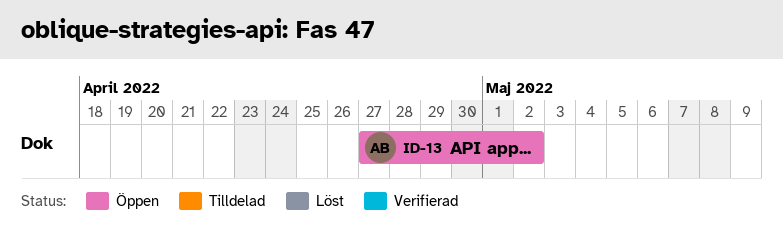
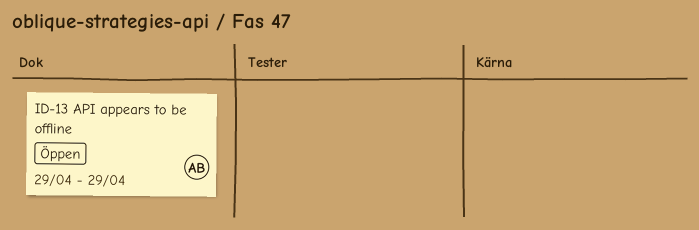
ID-13, start: Apr 27 -> Apr 29
ID-13, due: May 2 -> Apr 29

